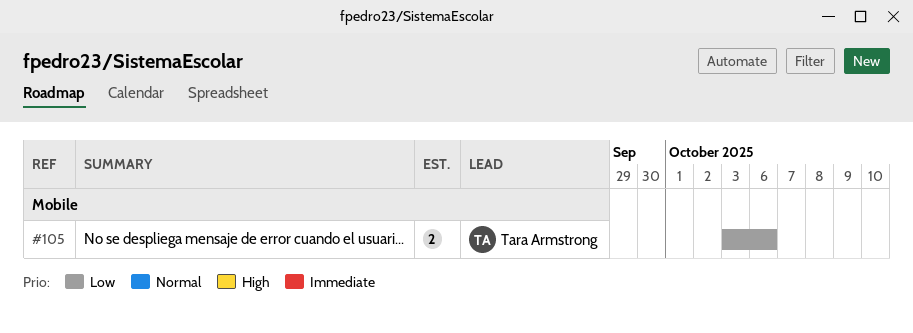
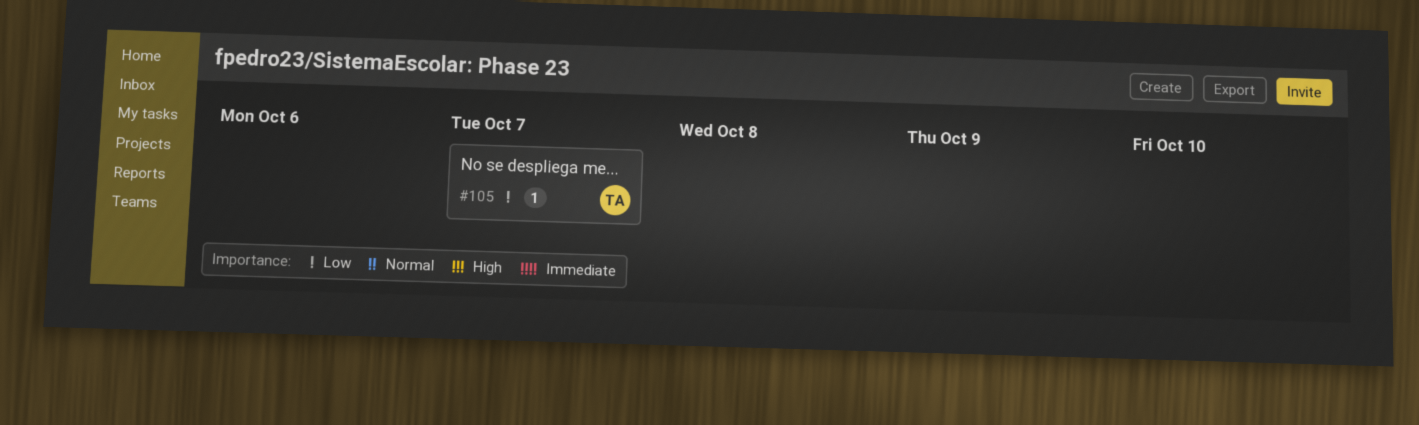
#105, estimate: 2 -> 1
#105, due: Oct 6 -> Oct 7

